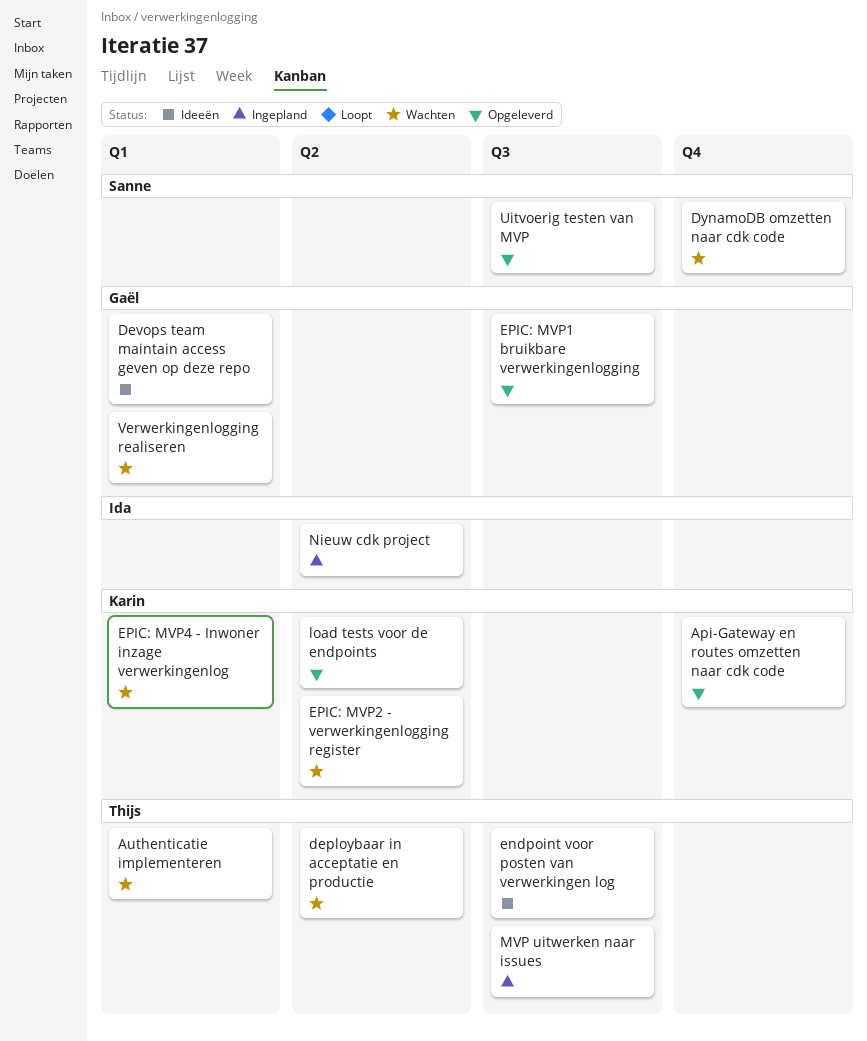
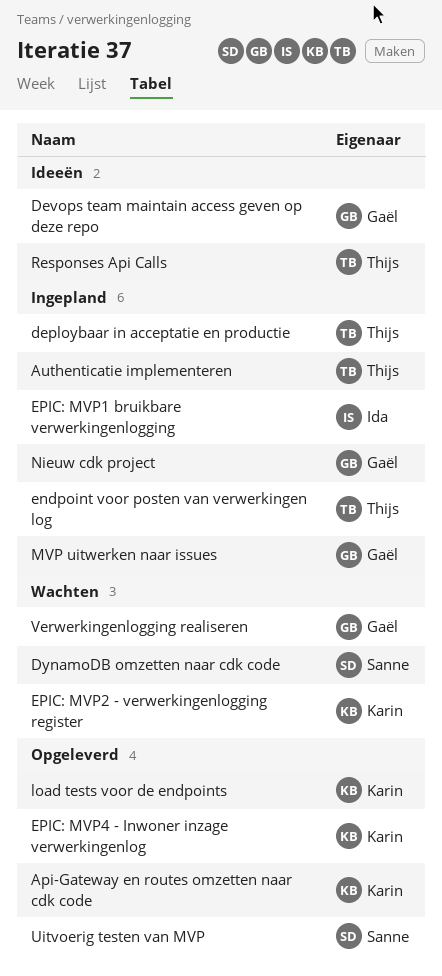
Authenticatie implementeren, status: Wachten -> Ingepland
deploybaar in acceptatie en productie, status: Wachten -> Ingepland
endpoint voor posten van verwerkingen log, status: Ideeën -> Ingepland
EPIC: MVP1 bruikbare verwerkingenlogging, status: Opgeleverd -> Ingepland
EPIC: MVP1 bruikbare verwerkingenlogging, owner: Gaël -> Ida
EPIC: MVP4 - Inwoner inzage verwerkingenlog, status: Wachten -> Opgeleverd
MVP uitwerken naar issues, owner: Thijs -> Gaël
Nieuw cdk project, owner: Ida -> Gaël
Responses Api Calls: none -> present

